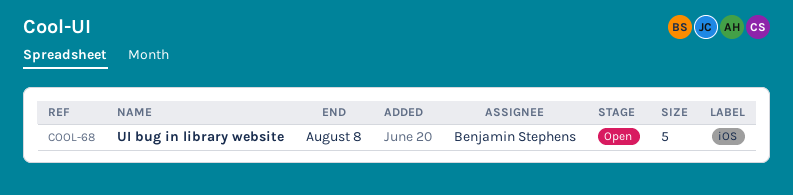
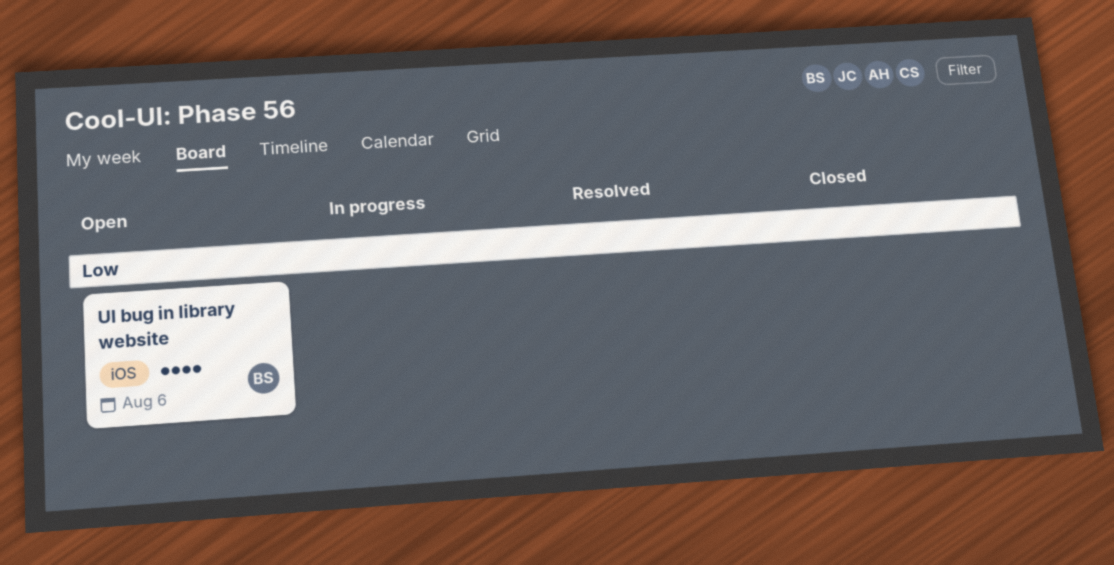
UI bug in library website, estimate: 5 -> 4
UI bug in library website, due: Aug 8 -> Aug 6

